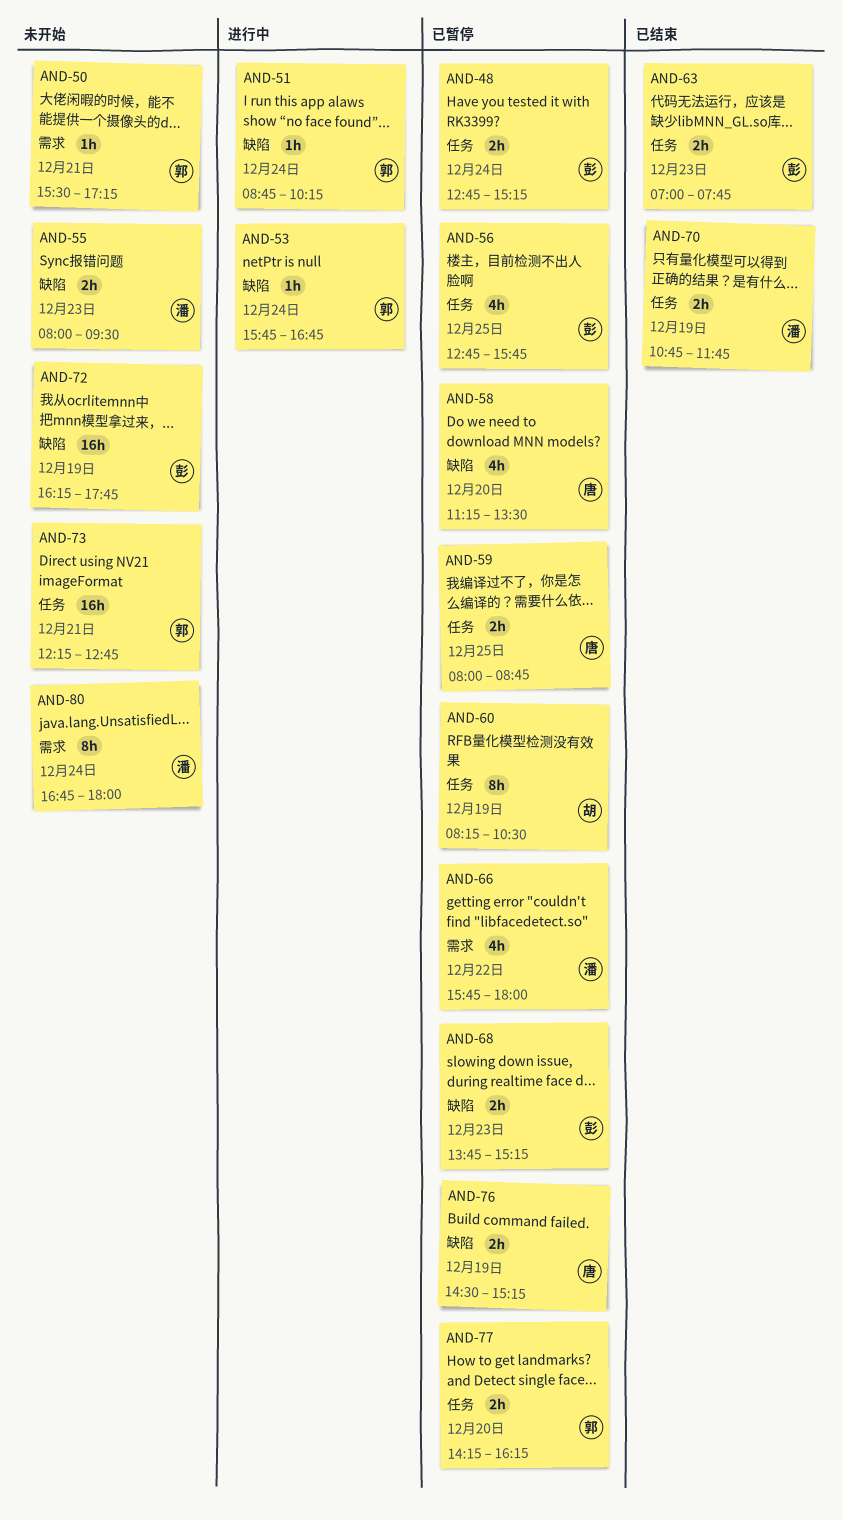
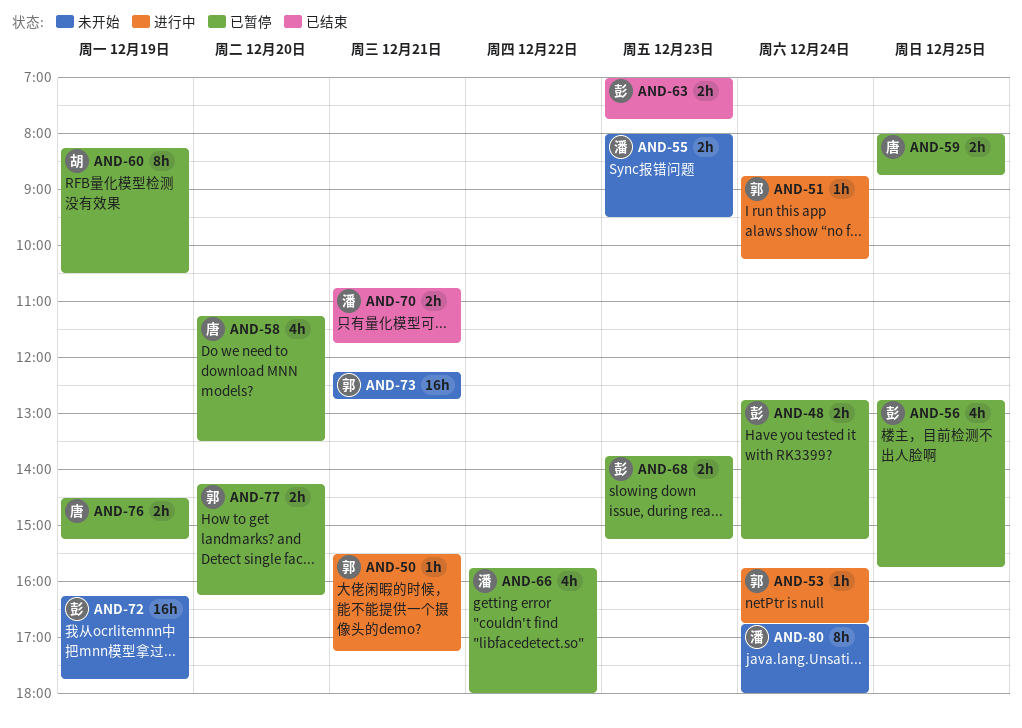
AND-50, status: 未开始 -> 进行中
AND-70, day: Dec 19 -> Dec 21

